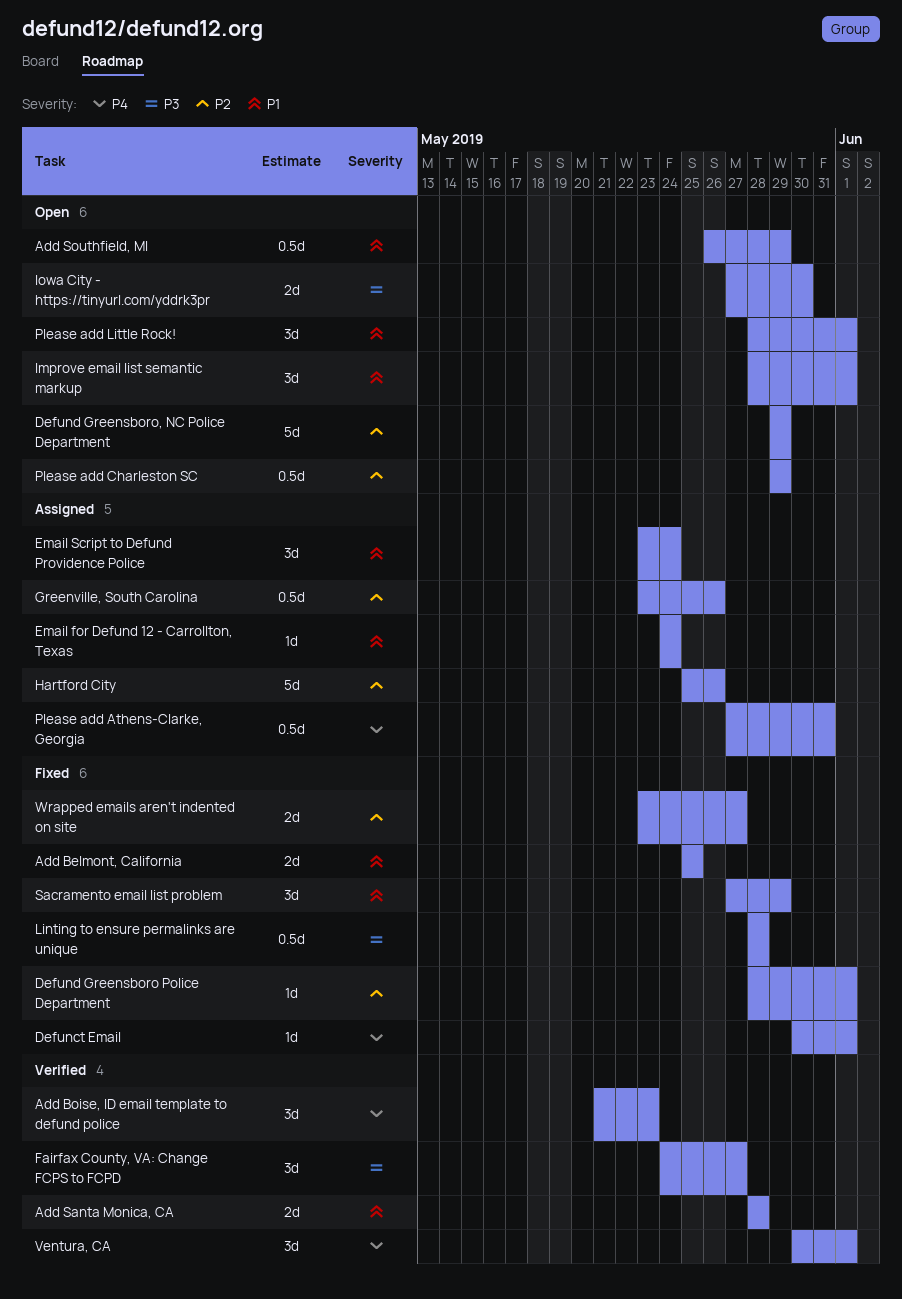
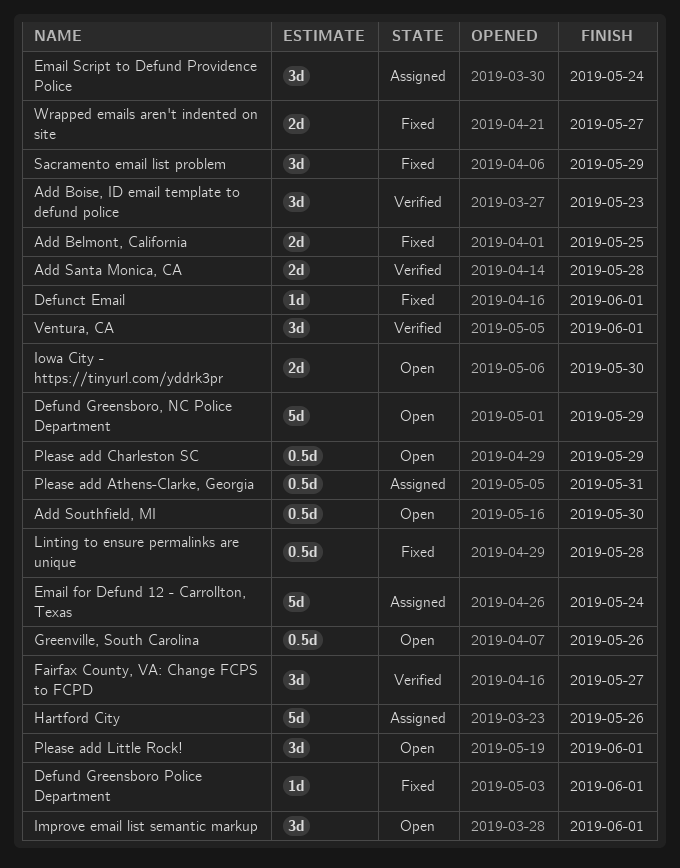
Add Southfield, MI, due: May 29 -> May 30
Email for Defund 12 - Carrollton, Texas, estimate: 1d -> 5d
Greenville, South Carolina, status: Assigned -> Open

